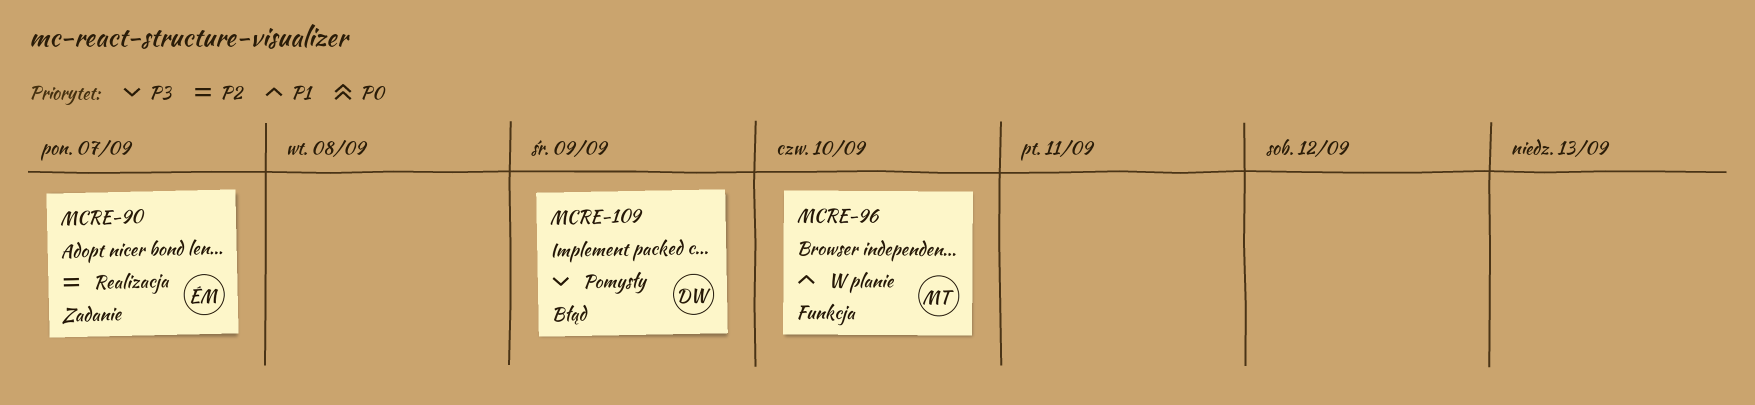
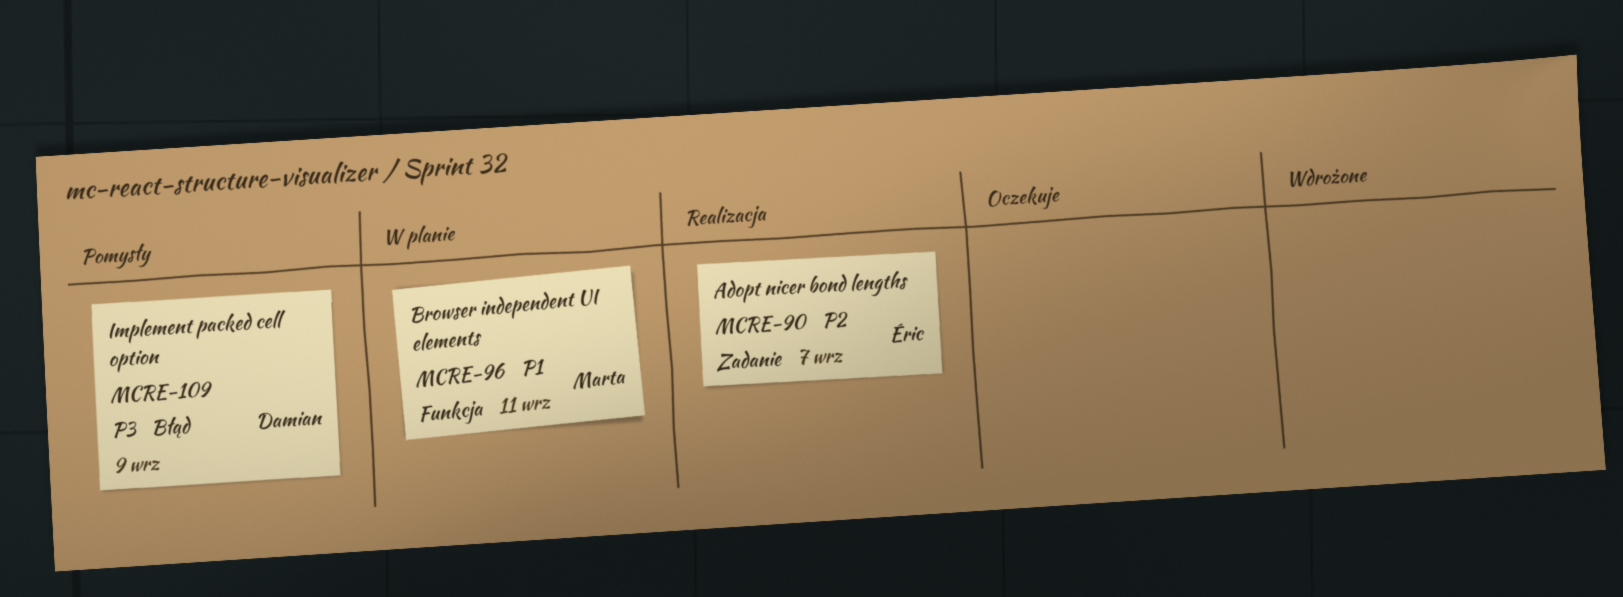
MCRE-96, due: Sep 10 -> Sep 11

